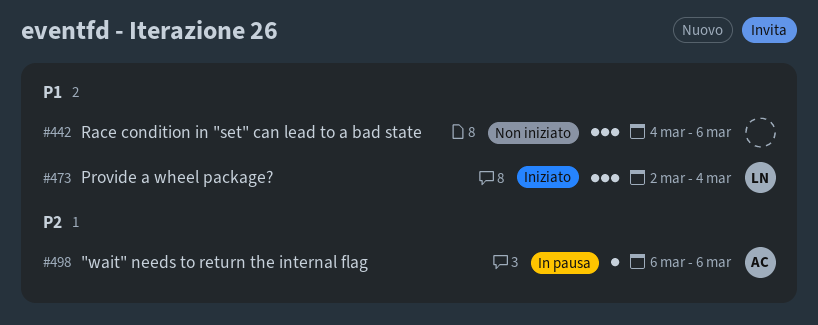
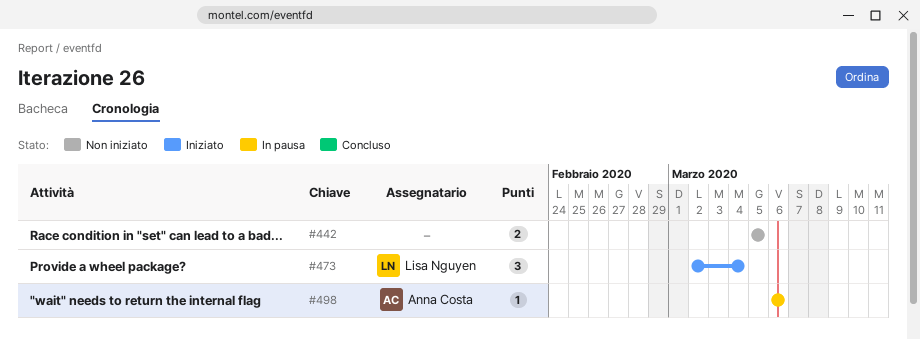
#442, estimate: 3 -> 2
#442, start: Mar 4 -> Mar 5
#442, due: Mar 6 -> Mar 5

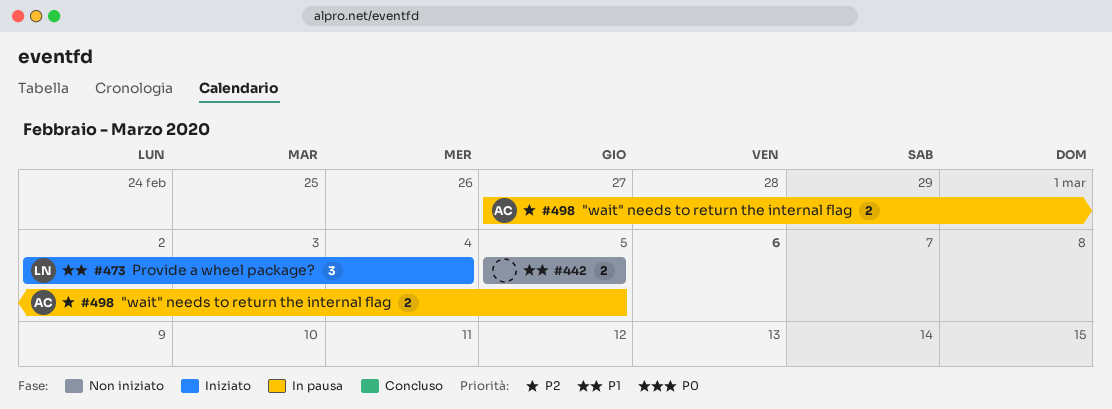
#498, estimate: 1 -> 2
#498, start: Mar 6 -> Feb 27
#498, due: Mar 6 -> Mar 5

